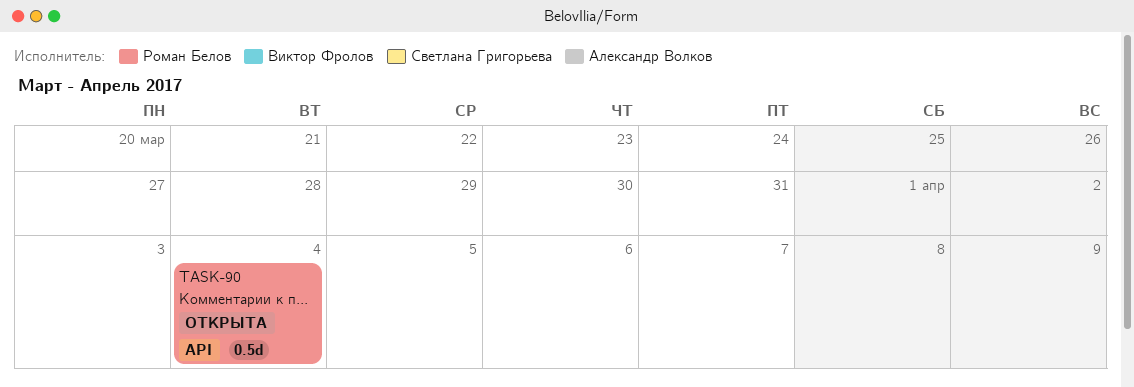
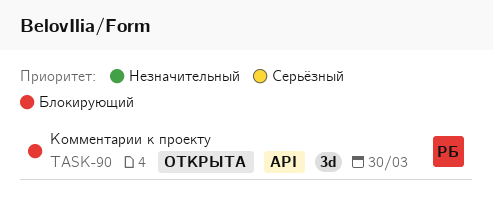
TASK-90, estimate: 0.5d -> 3d
TASK-90, due: Apr 4 -> Mar 30

